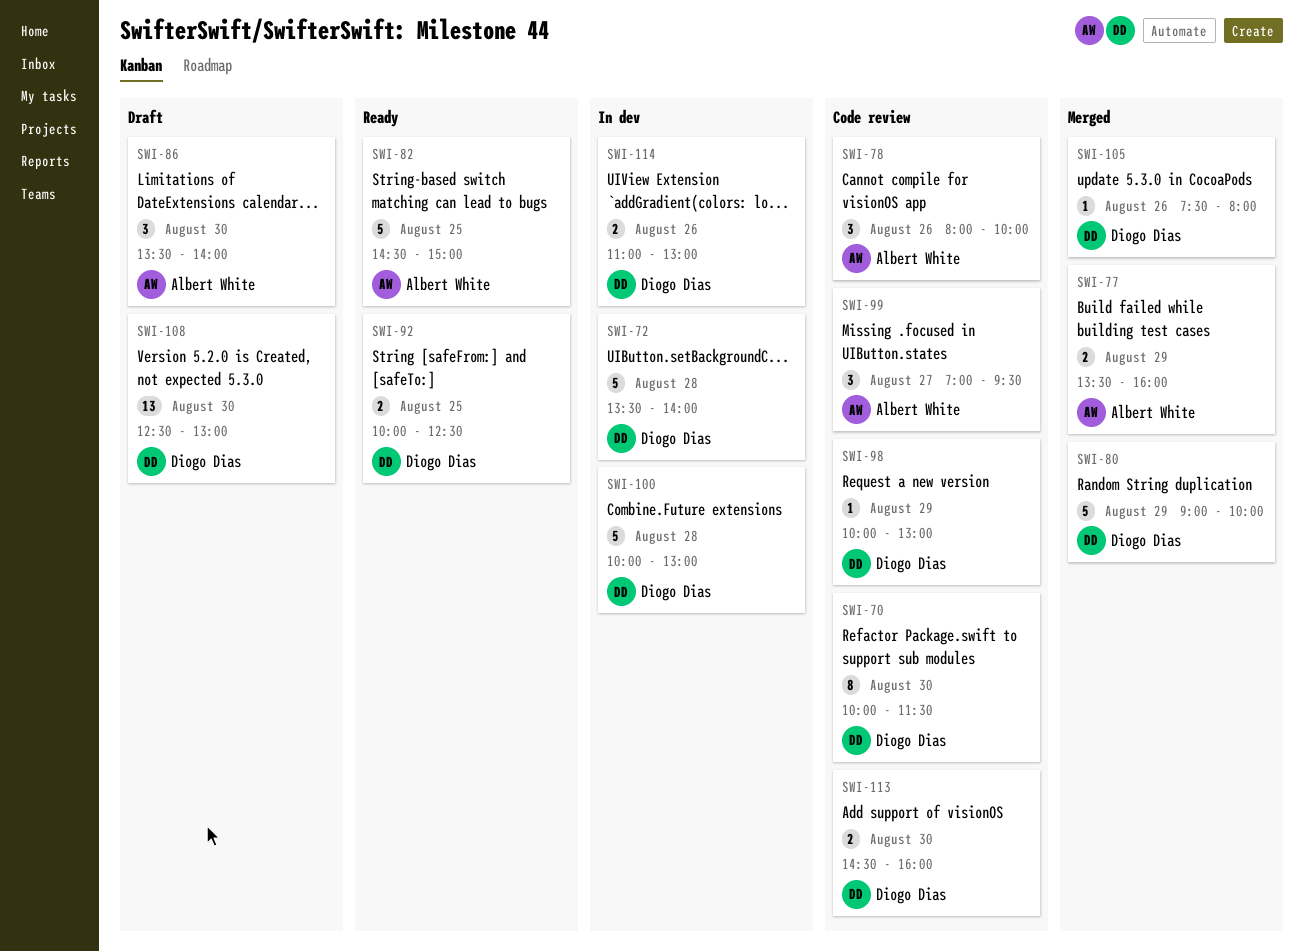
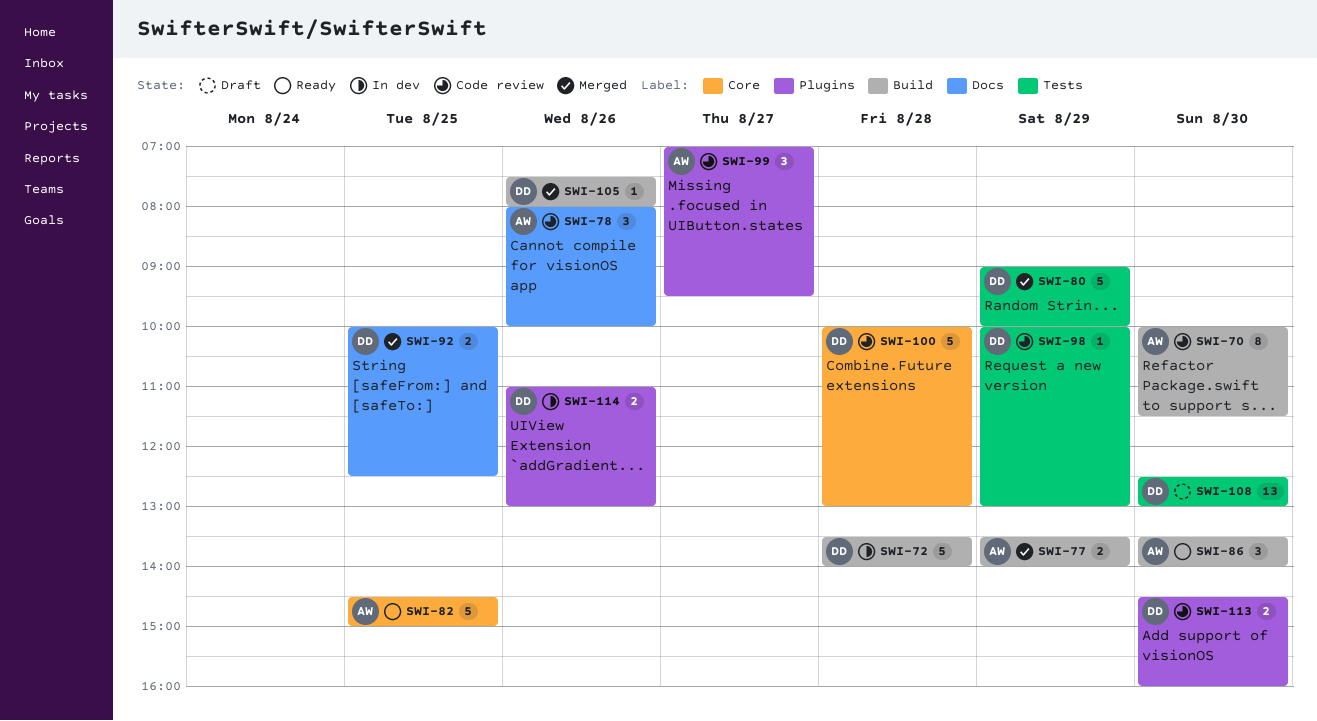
SWI-70, owner: Diogo Dias -> Albert White
SWI-77, ends: 16:00 -> 14:00
SWI-86, status: Draft -> Ready
SWI-92, status: Ready -> Merged
SWI-100, status: In dev -> Code review

